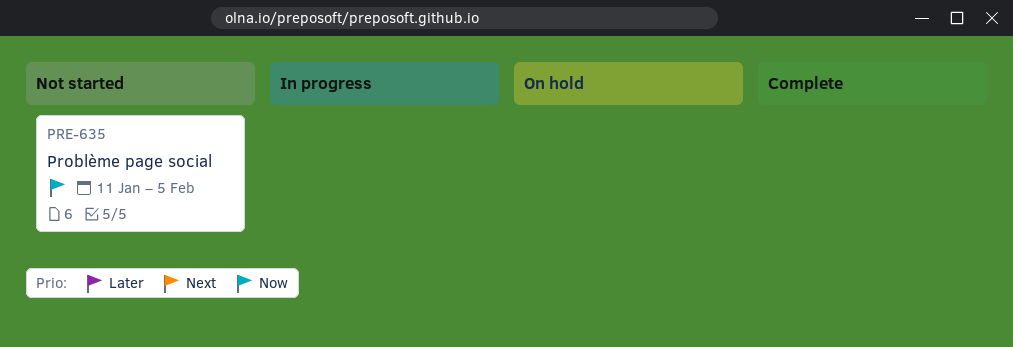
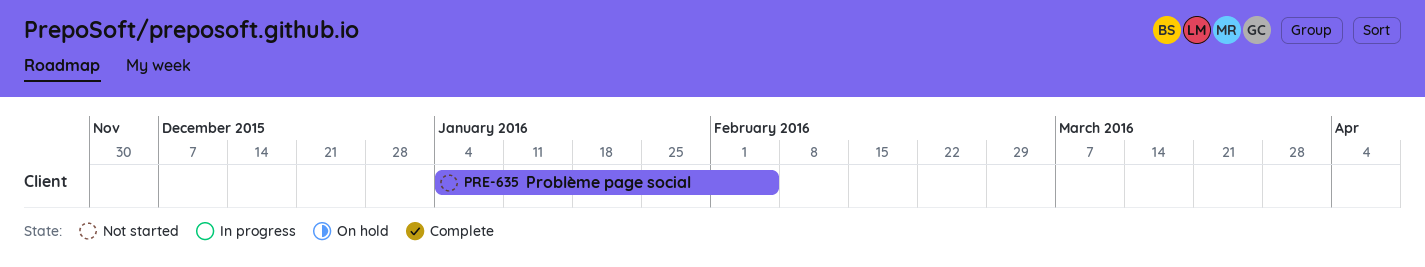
PRE-635, start: Jan 11 -> Jan 4

